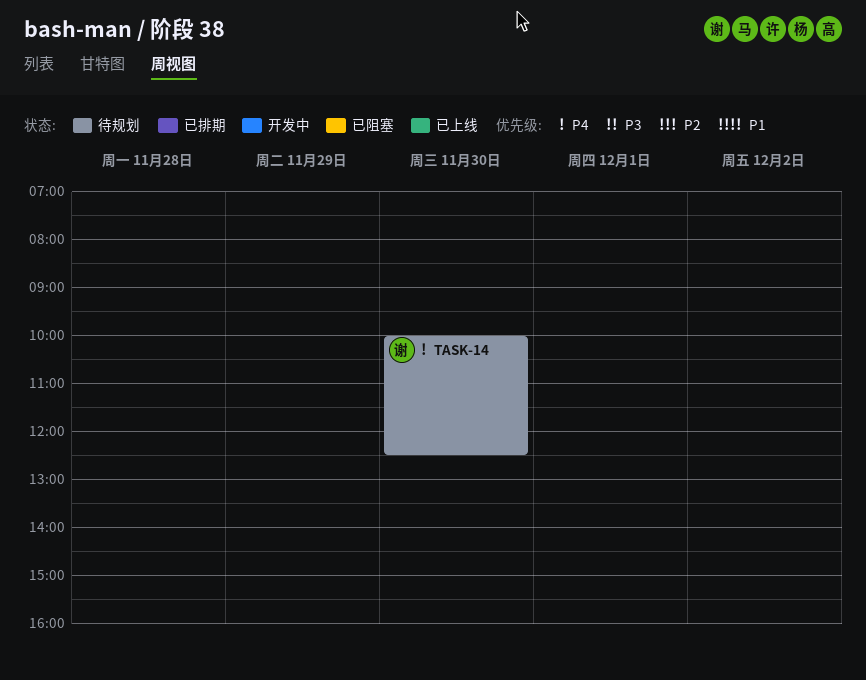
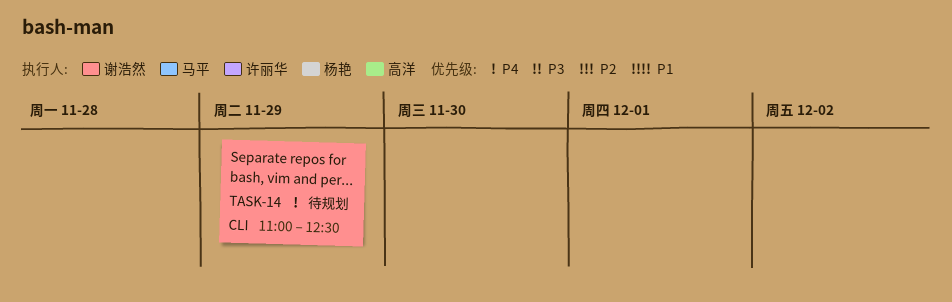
TASK-14, day: Nov 30 -> Nov 29
TASK-14, begins: 10:00 -> 11:00

